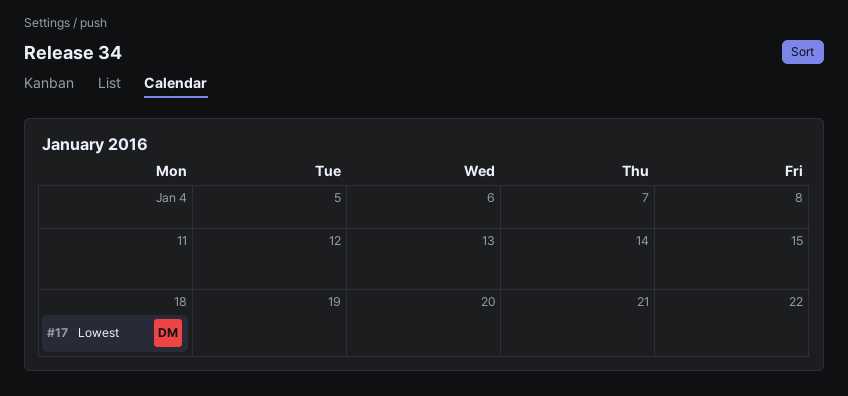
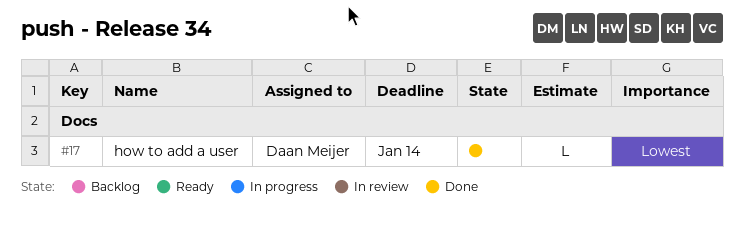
#17, due: Jan 18 -> Jan 14

